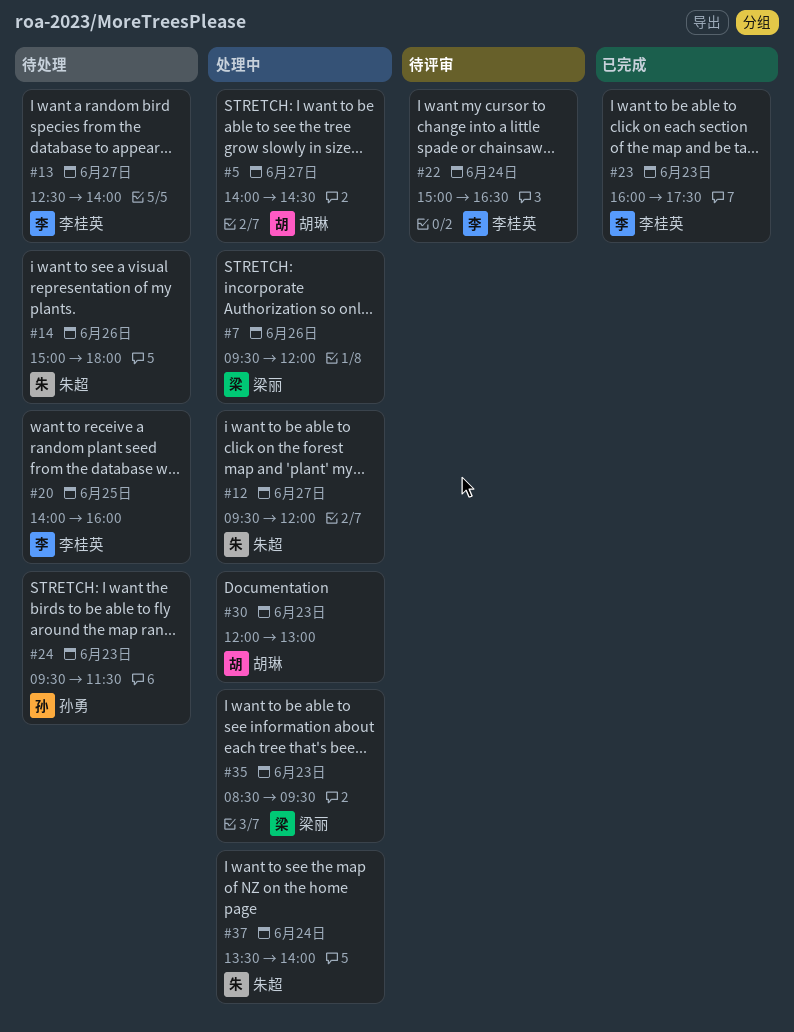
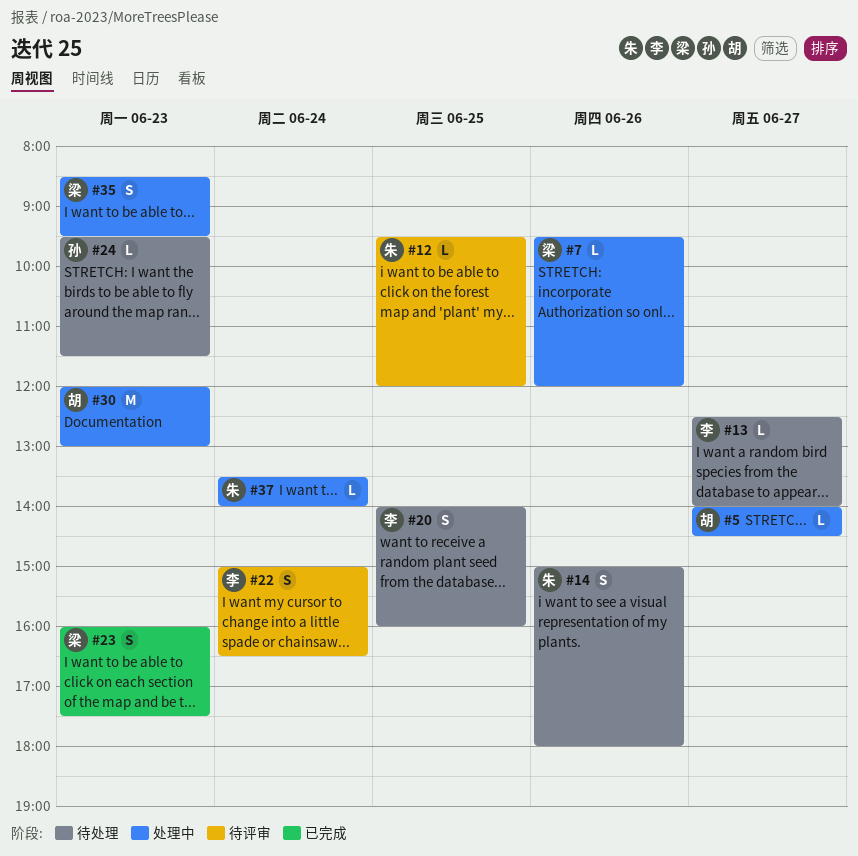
#12, status: 处理中 -> 待评审
#12, day: Jun 27 -> Jun 25
#23, owner: 李桂英 -> 梁丽

